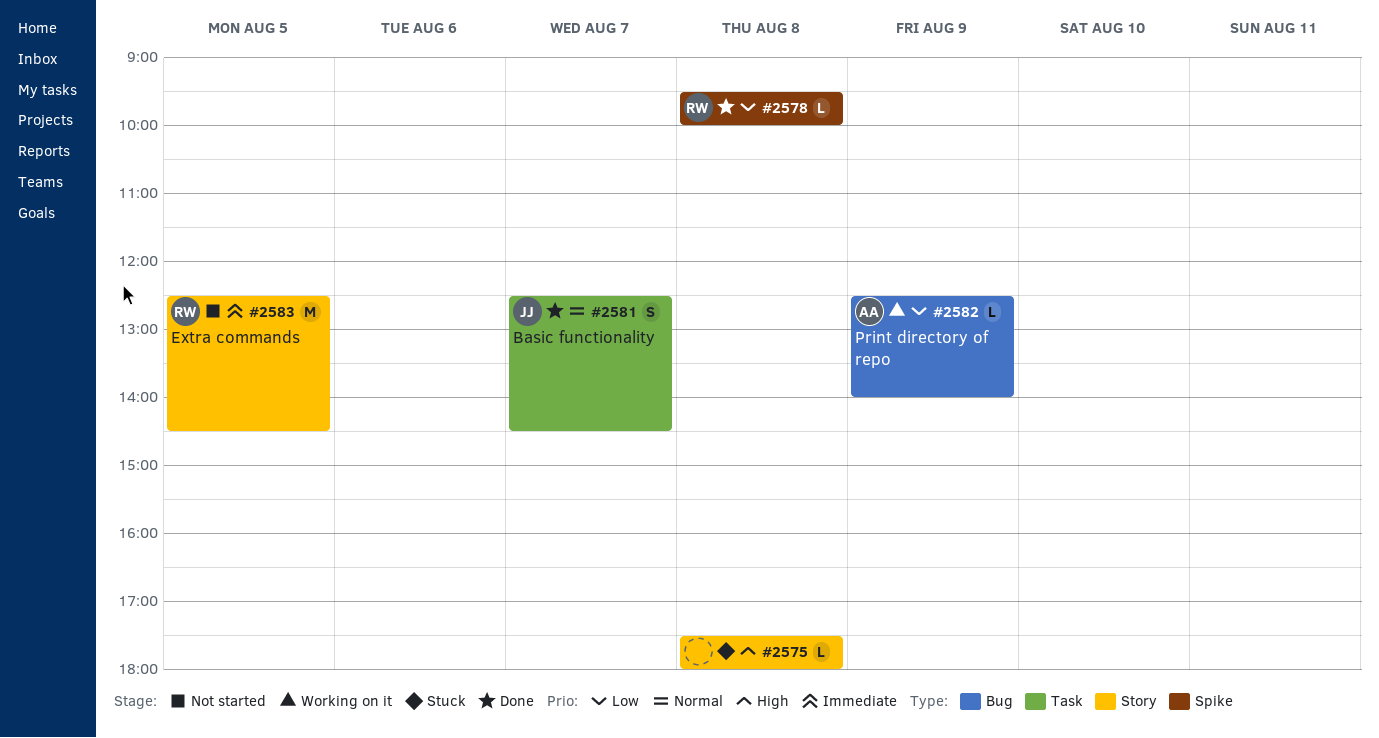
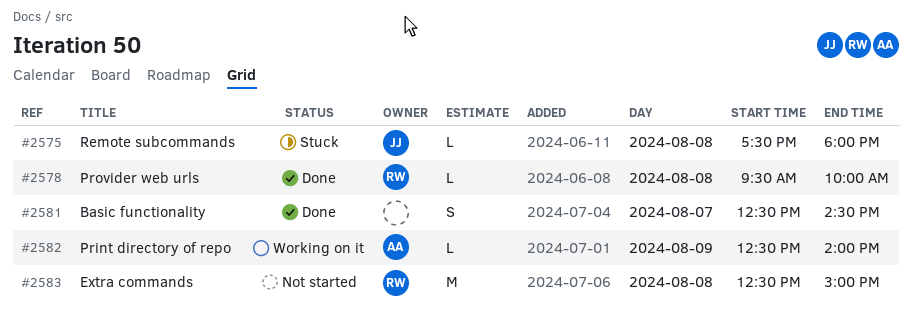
#2575, owner: none -> JJ
#2581, owner: JJ -> none
#2583, day: Aug 5 -> Aug 8
#2583, ends: 14:30 -> 15:00

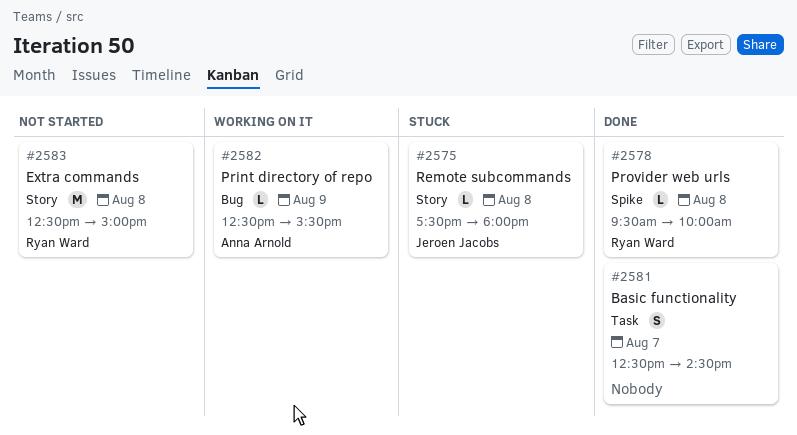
#2582, ends: 14:00 -> 15:30

